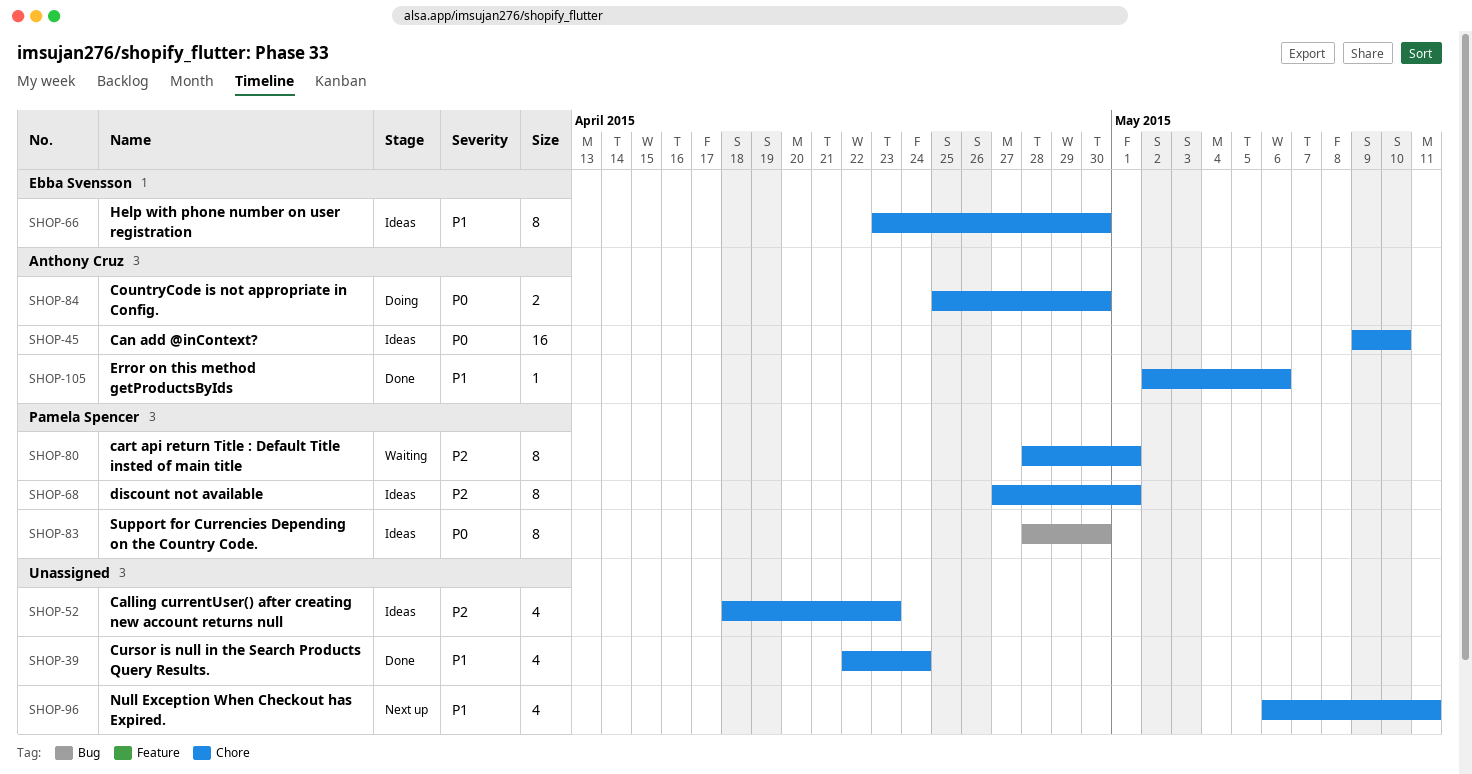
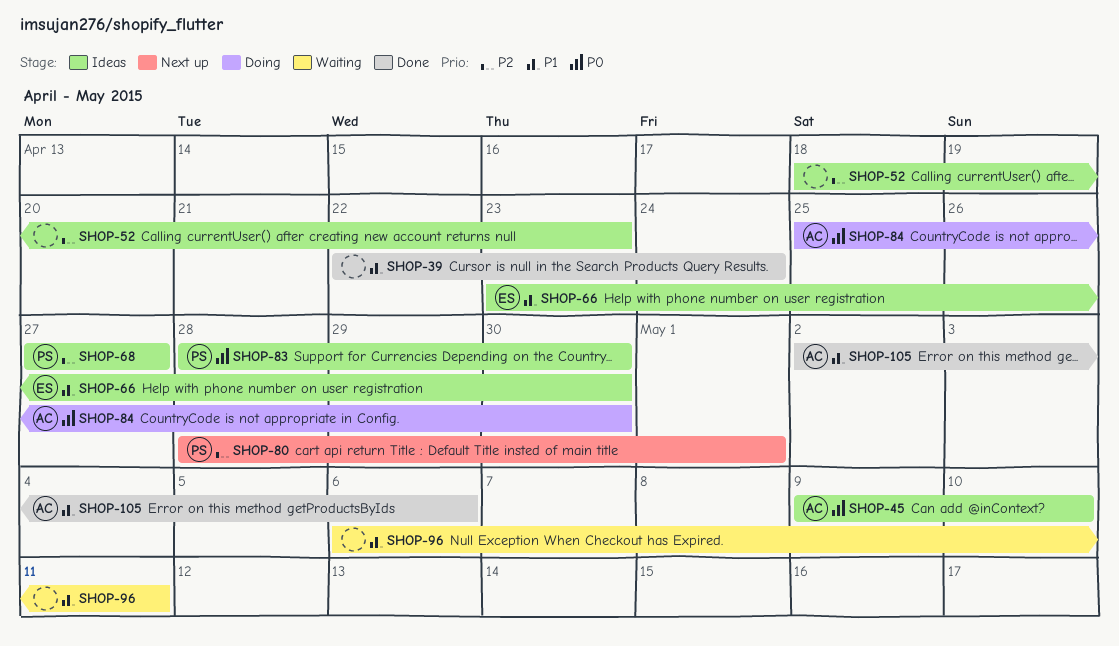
SHOP-68, due: May 1 -> Apr 27
SHOP-80, status: Waiting -> Next up
SHOP-96, status: Next up -> Waiting

